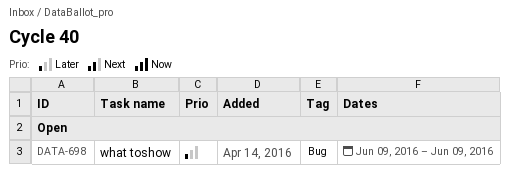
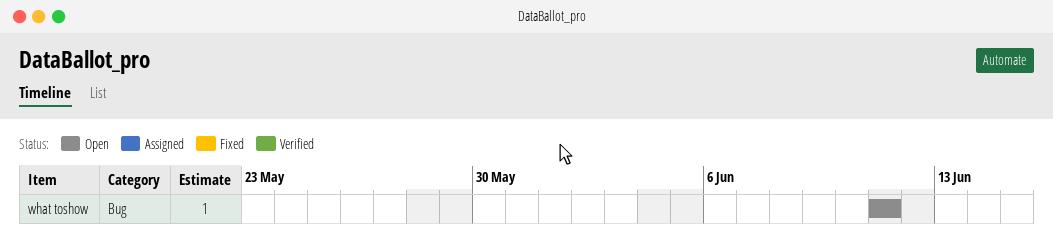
what toshow, start: Jun 9 -> Jun 11
what toshow, due: Jun 9 -> Jun 11

